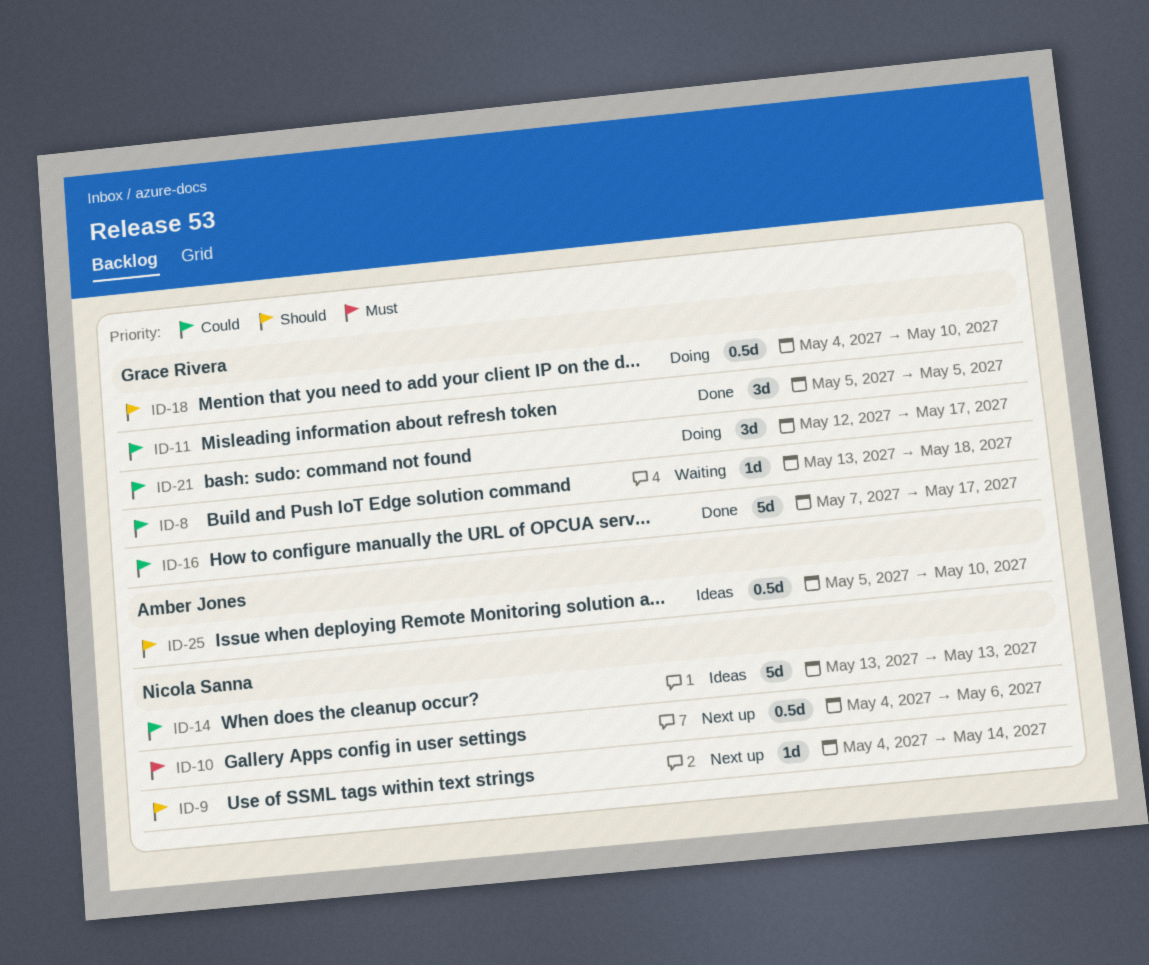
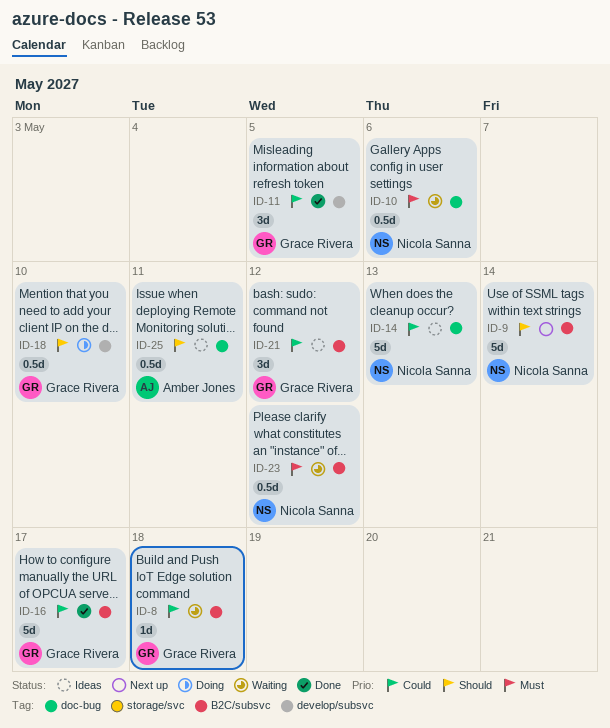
ID-9, estimate: 1d -> 5d
ID-10, status: Next up -> Waiting
ID-21, status: Doing -> Ideas
ID-21, due: May 17 -> May 12
ID-23: none -> present
ID-25, due: May 10 -> May 11

